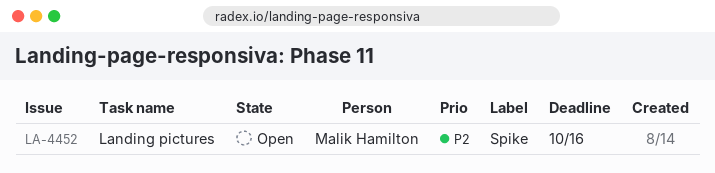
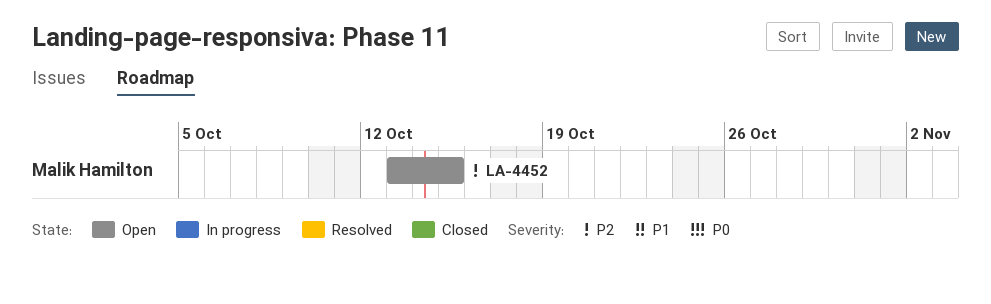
LA-4452, due: Oct 16 -> Oct 15

